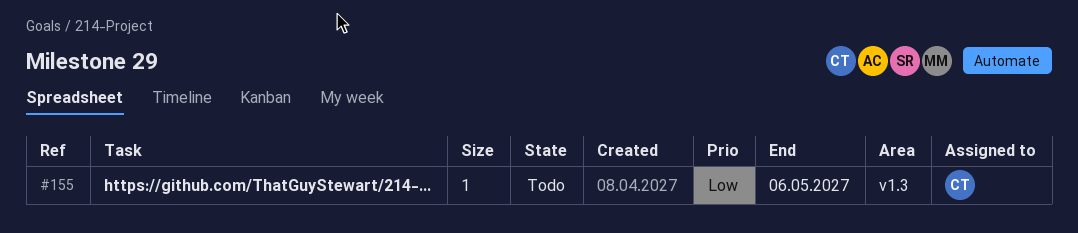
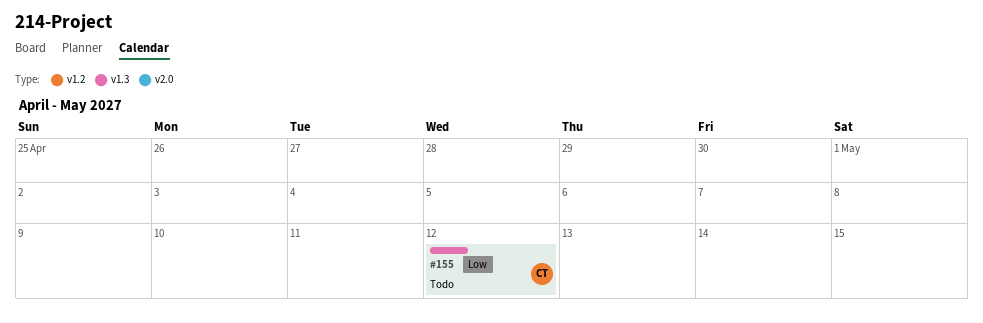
#155, due: May 6 -> May 12

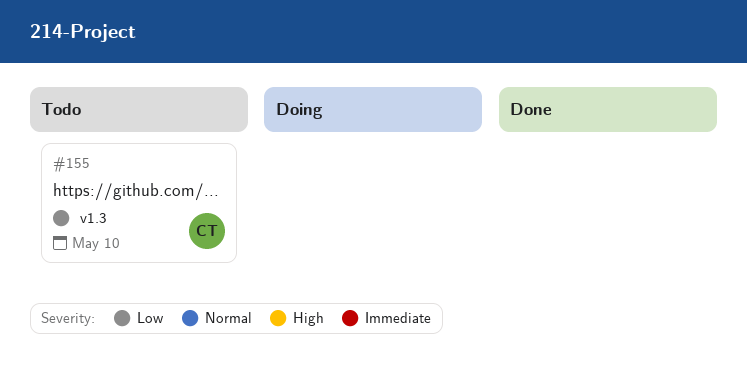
#155, due: May 12 -> May 10

